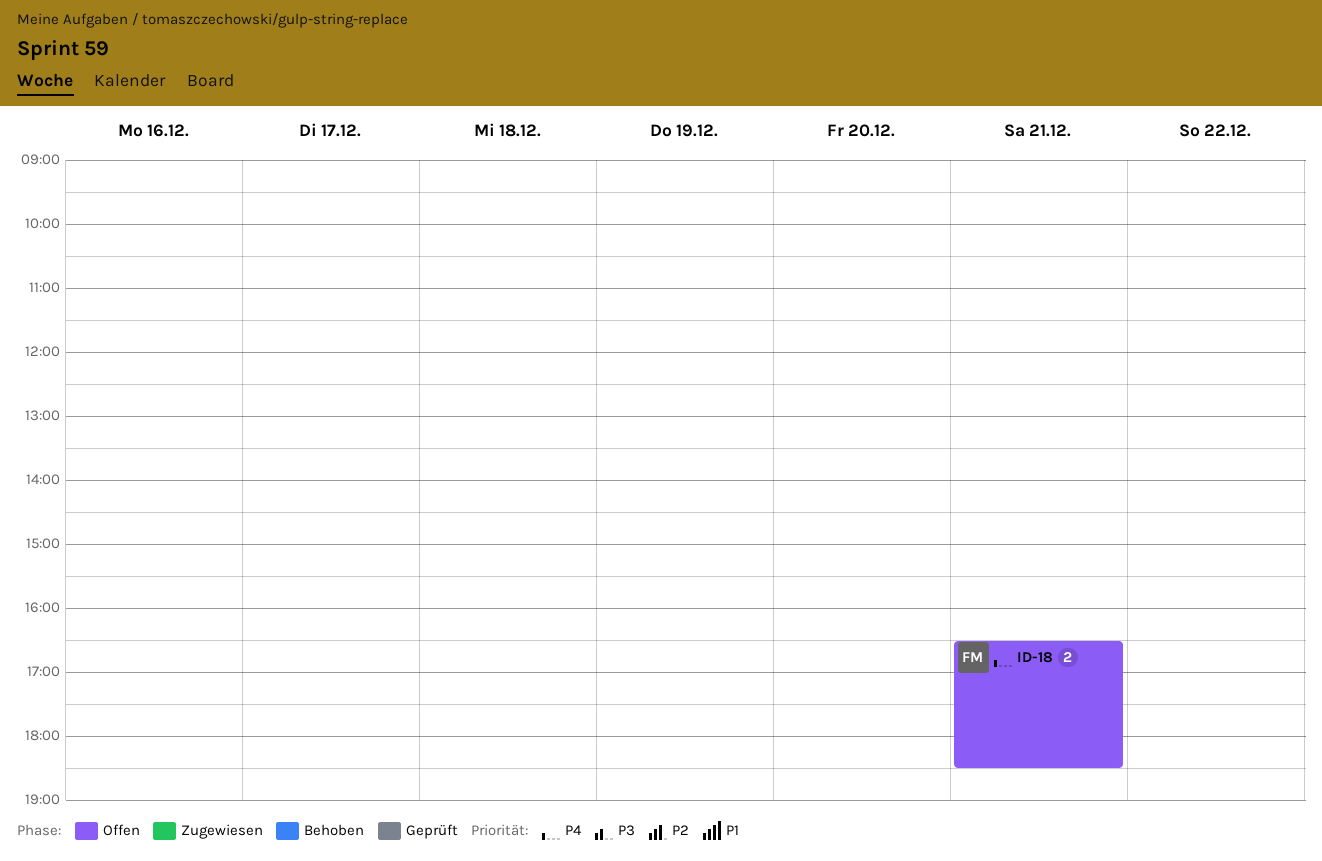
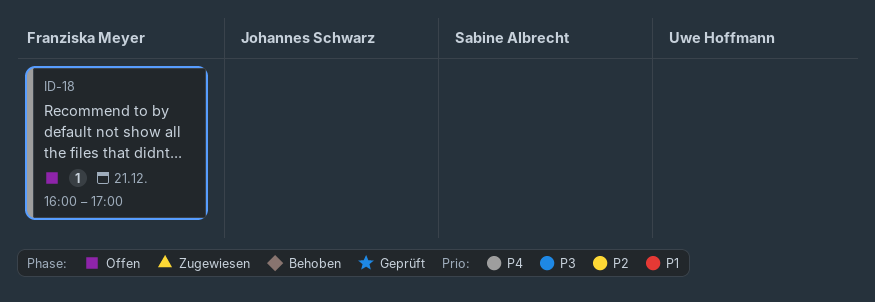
ID-18, estimate: 2 -> 1
ID-18, begins: 16:30 -> 16:00
ID-18, ends: 18:30 -> 17:00

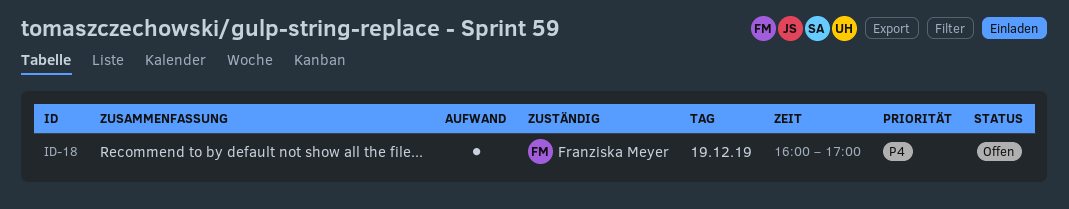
ID-18, day: Dec 21 -> Dec 19

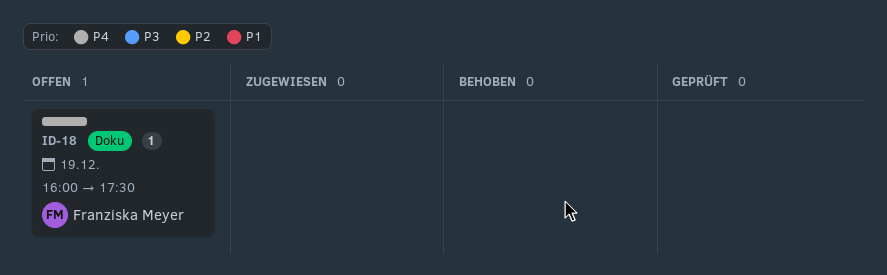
ID-18, ends: 17:00 -> 17:30

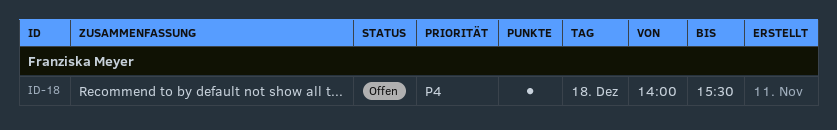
ID-18, day: Dec 19 -> Dec 18
ID-18, begins: 16:00 -> 14:00
ID-18, ends: 17:30 -> 15:30

